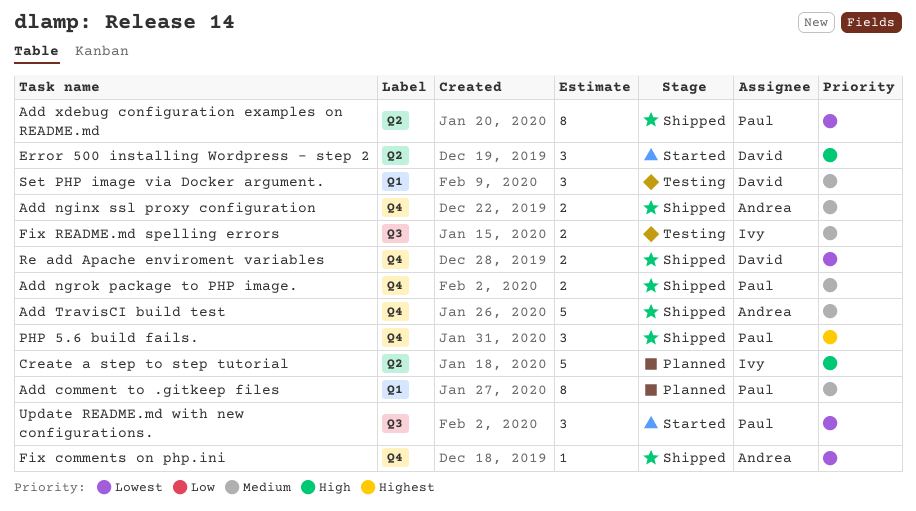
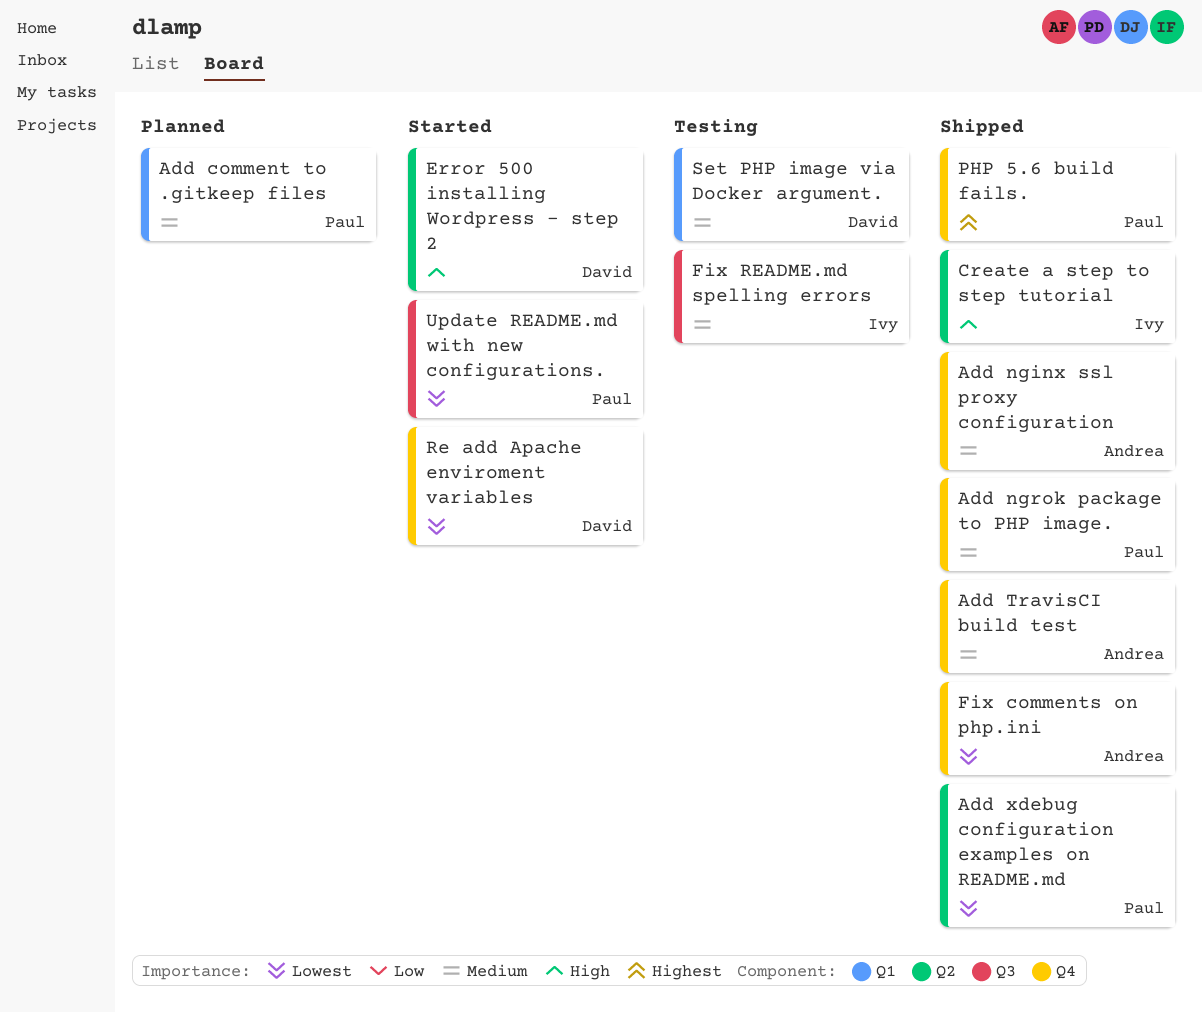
Create a step to step tutorial, status: Planned -> Shipped
Re add Apache enviroment variables, status: Shipped -> Started

